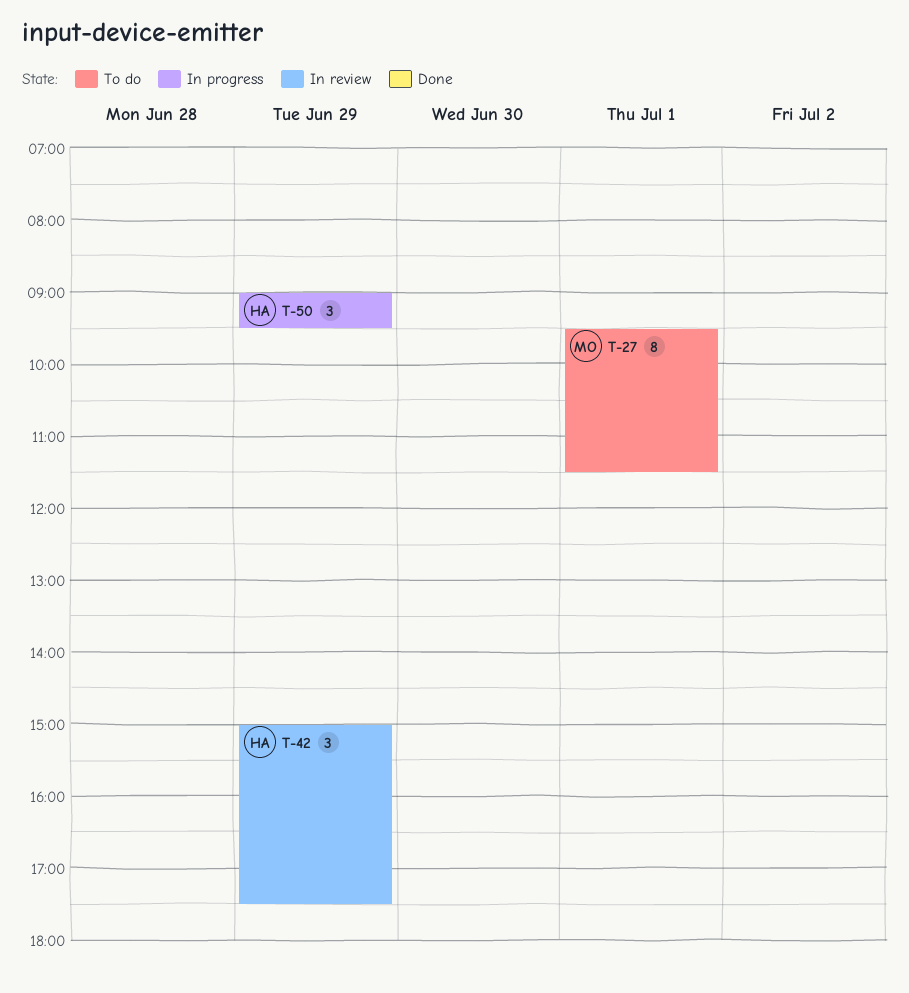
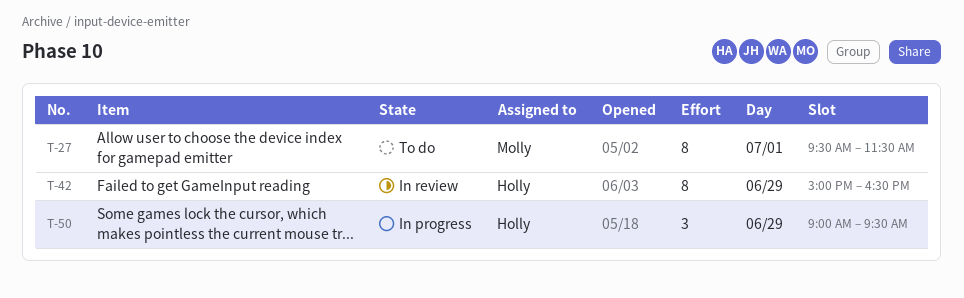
T-42, estimate: 3 -> 8
T-42, ends: 17:30 -> 16:30

